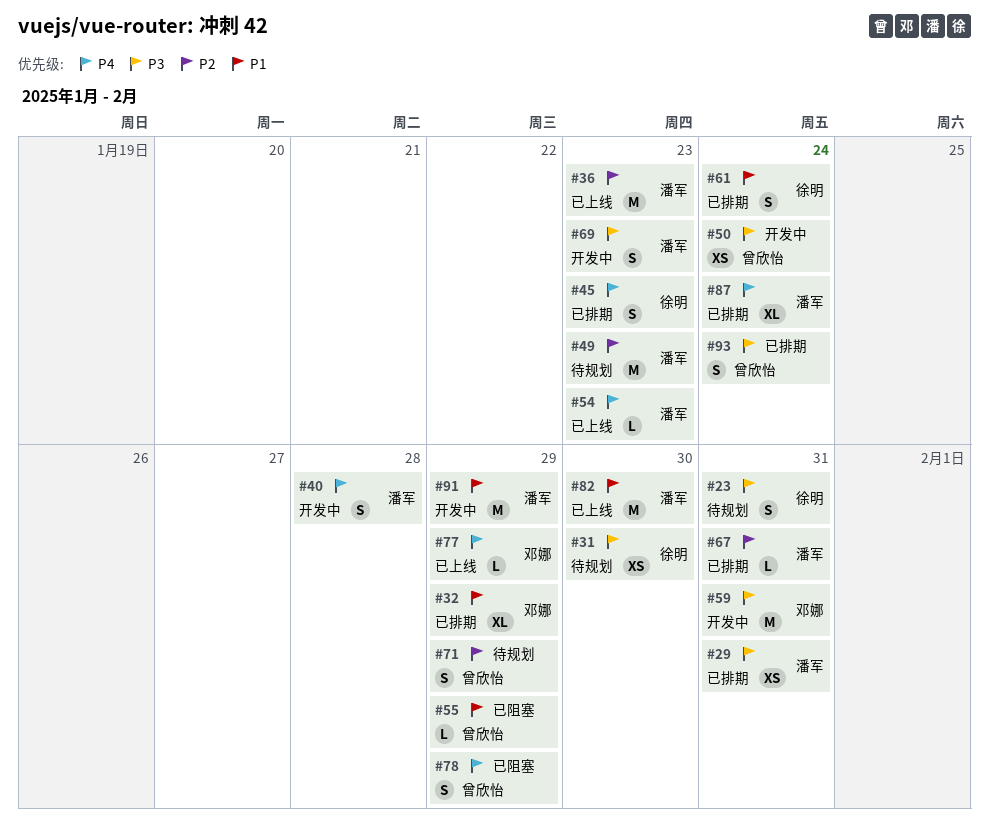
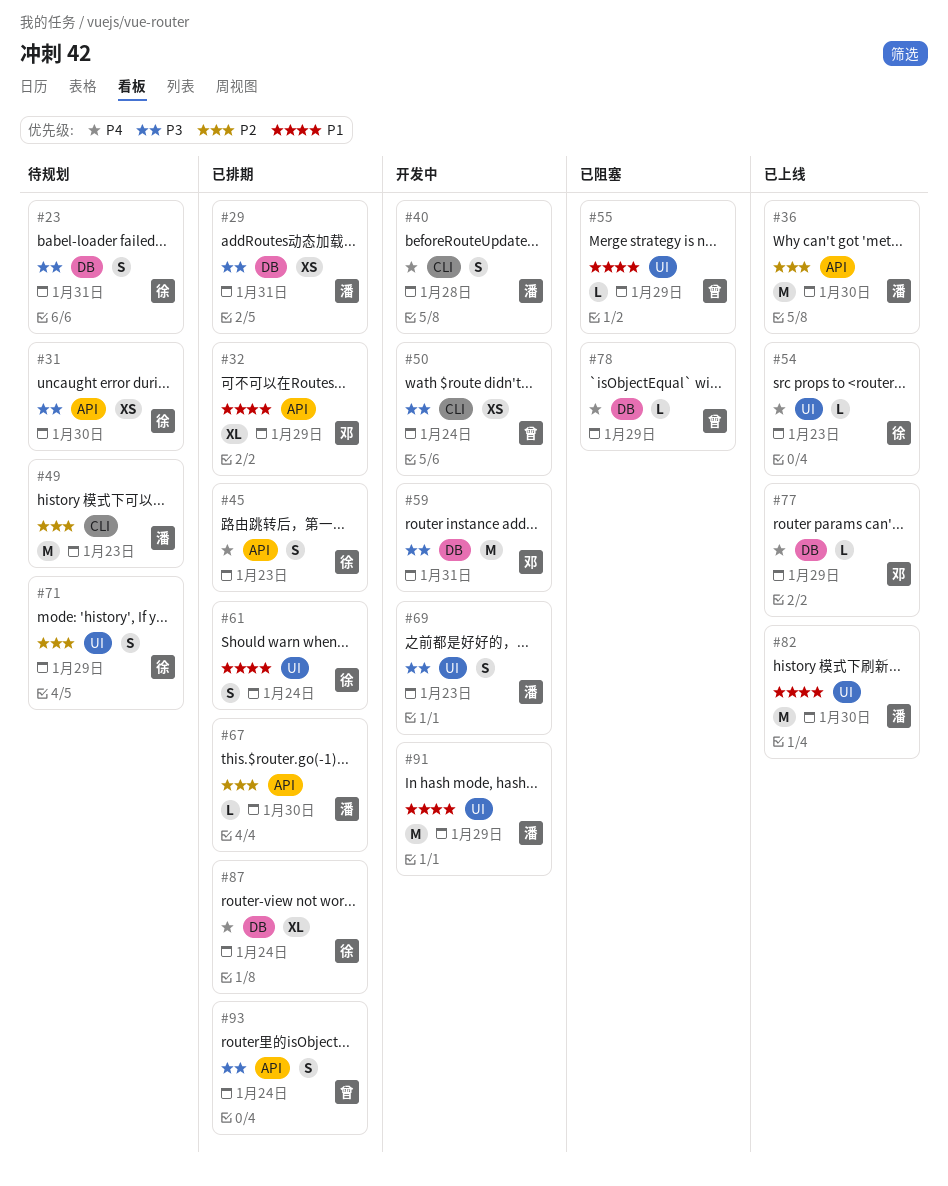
#36, due: Jan 23 -> Jan 30
#54, owner: 潘军 -> 徐明
#67, due: Jan 31 -> Jan 30
#71, owner: 曾欣怡 -> 徐明
#78, estimate: S -> L
#87, owner: 潘军 -> 徐明

